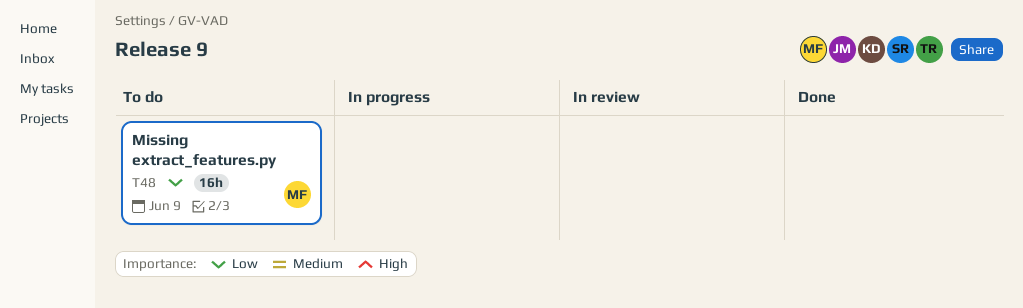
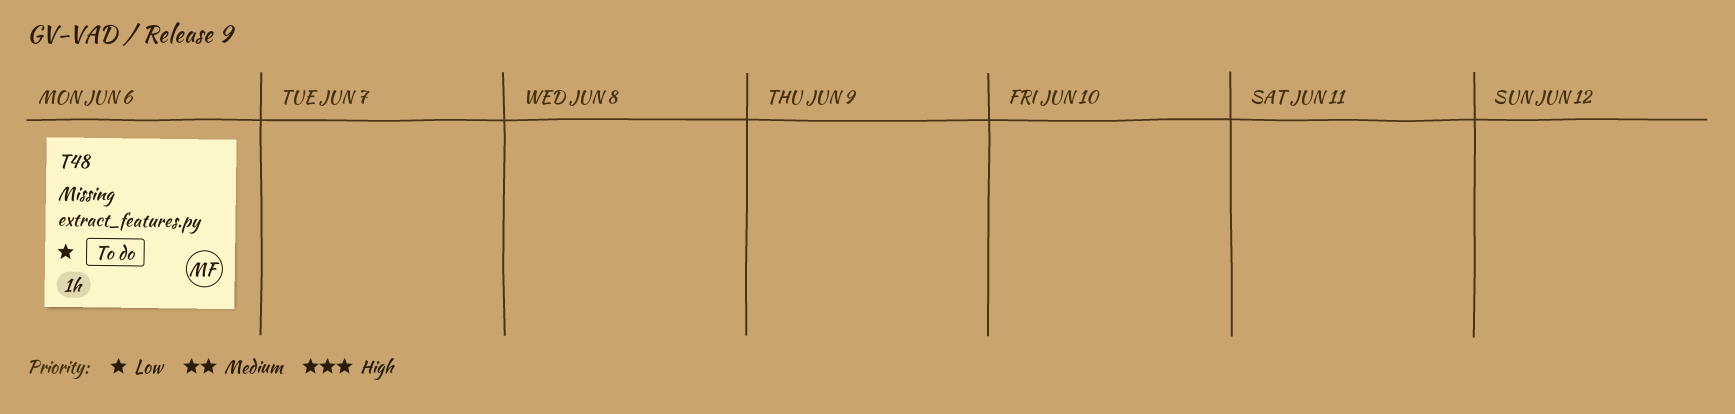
T48, estimate: 16h -> 1h
T48, due: Jun 9 -> Jun 6

